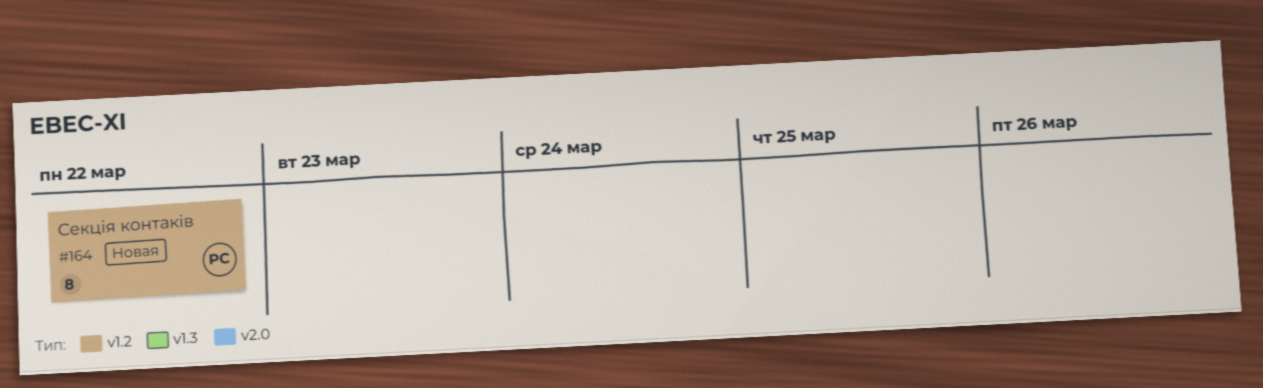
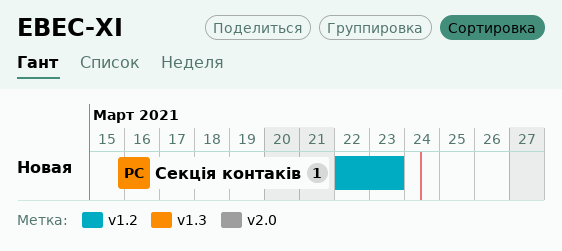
Секція контаків, estimate: 8 -> 1
Секція контаків, due: Mar 22 -> Mar 23

